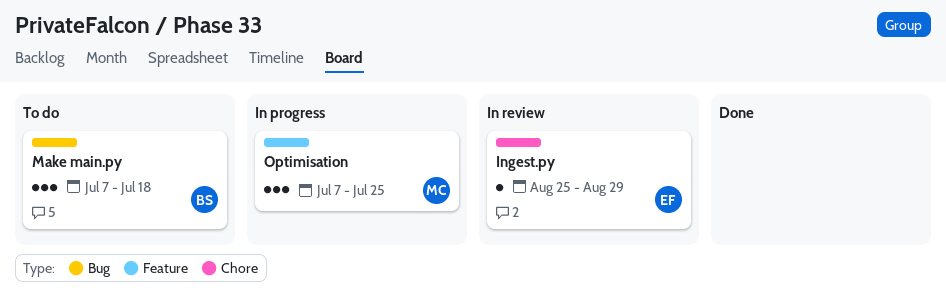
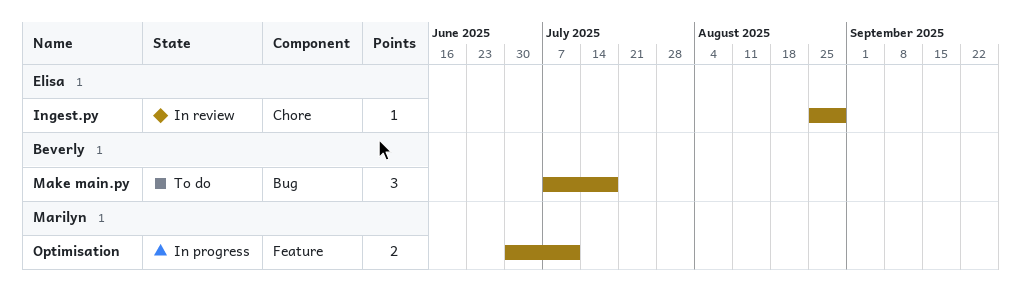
Optimisation, estimate: 3 -> 2
Optimisation, start: Jul 7 -> Jun 30
Optimisation, due: Jul 25 -> Jul 11

